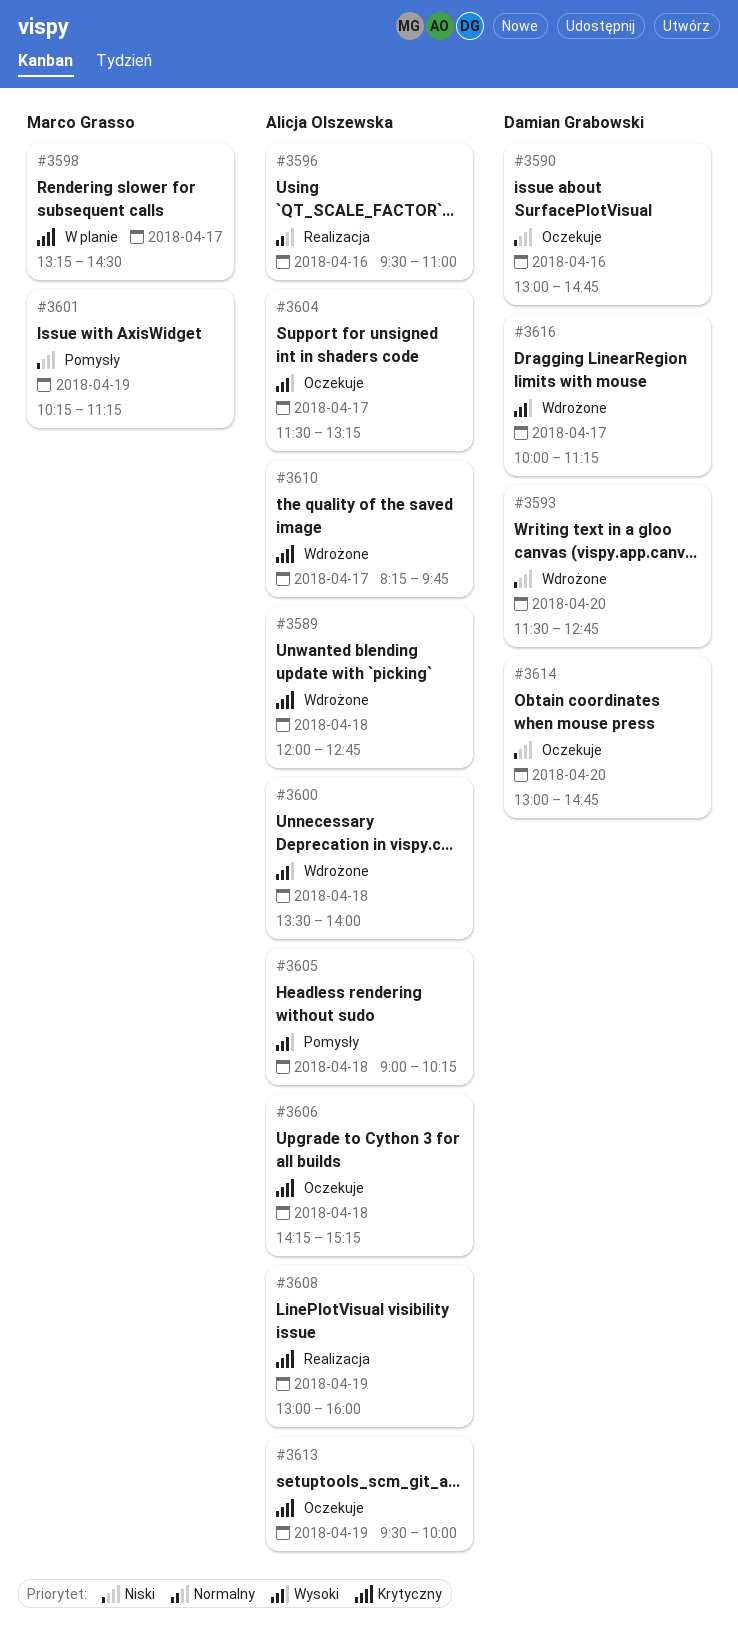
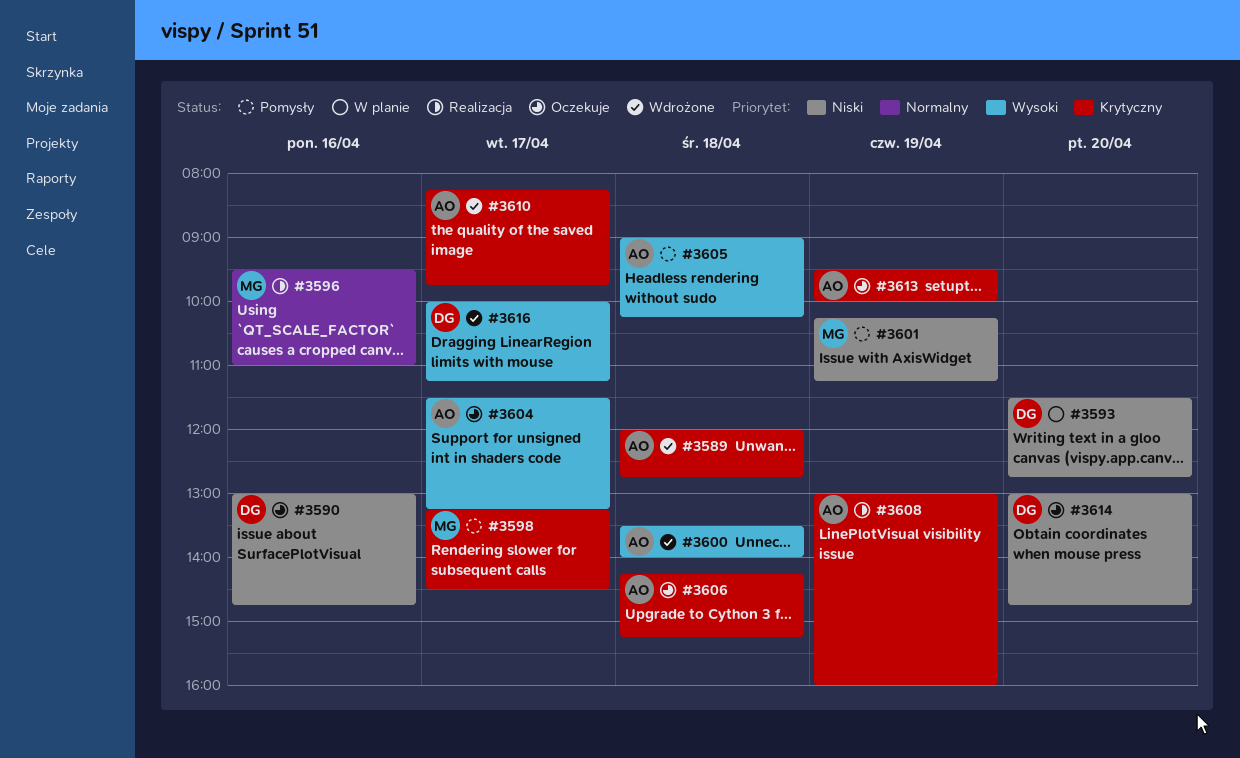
#3593, status: Wdrożone -> W planie
#3596, owner: Alicja Olszewska -> Marco Grasso
#3598, status: W planie -> Pomysły

